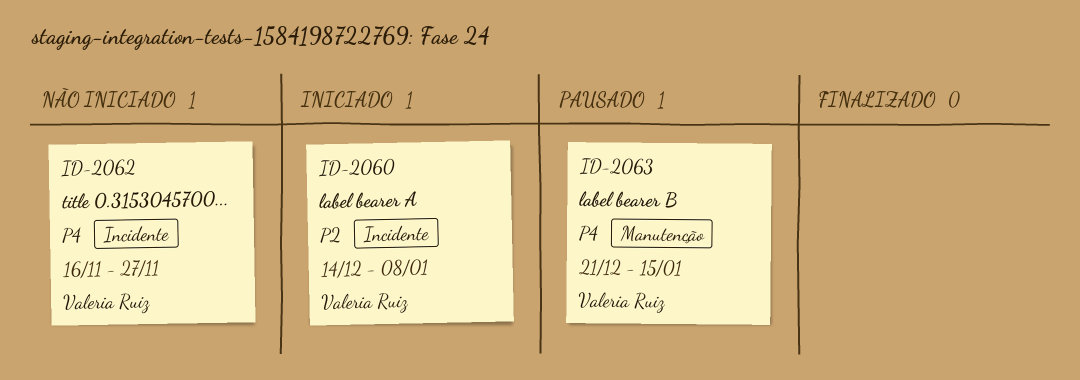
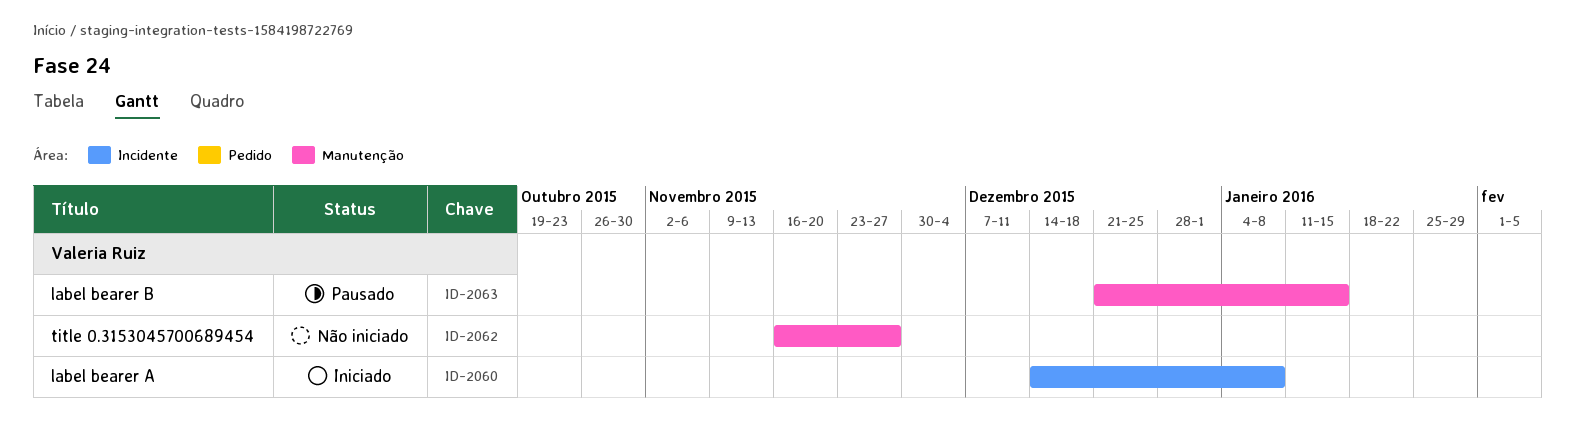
ID-2062, label: Incidente -> Manutenção

